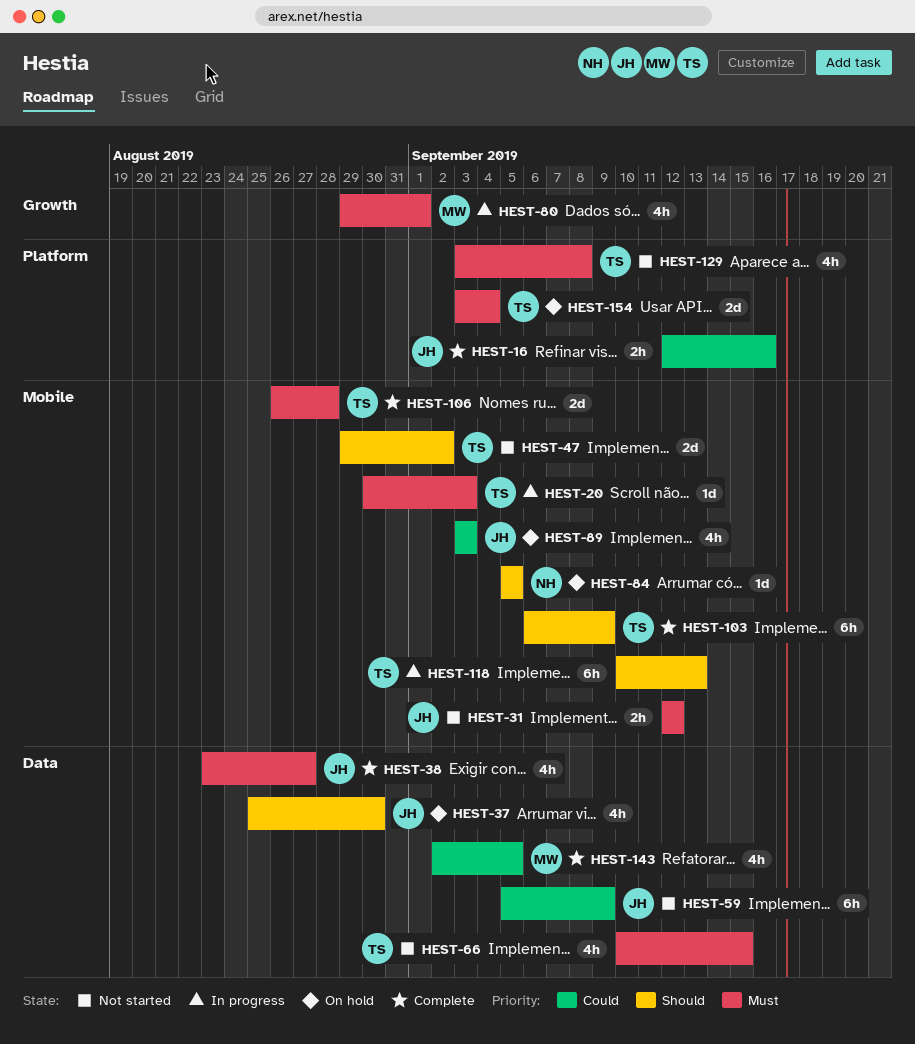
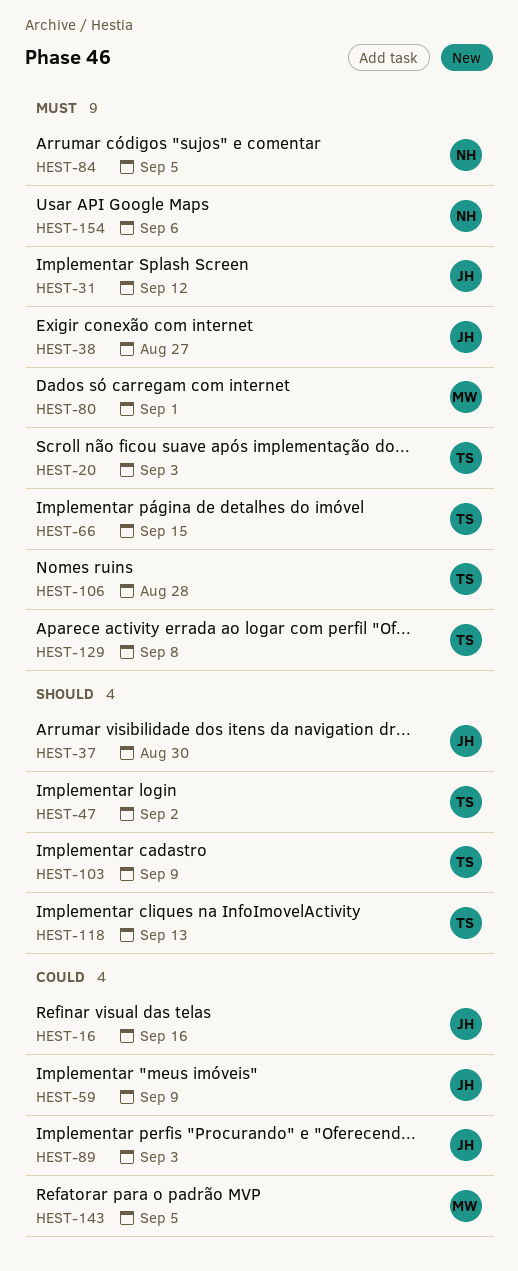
HEST-84, priority: Should -> Must
HEST-154, owner: TS -> NH
HEST-154, due: Sep 4 -> Sep 6

